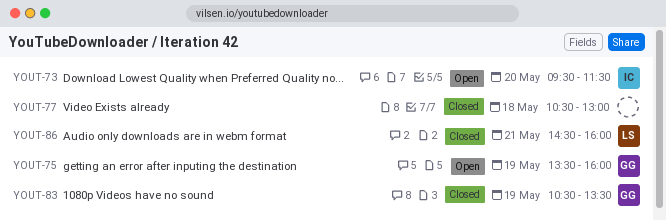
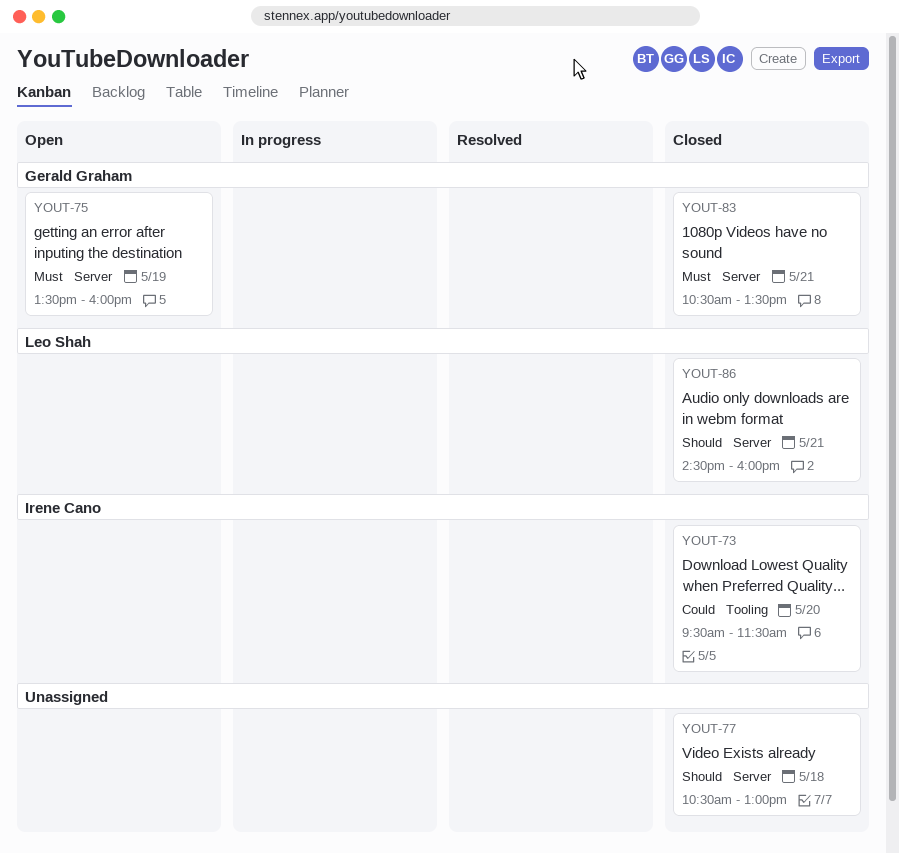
YOUT-73, status: Open -> Closed
YOUT-83, day: May 19 -> May 21

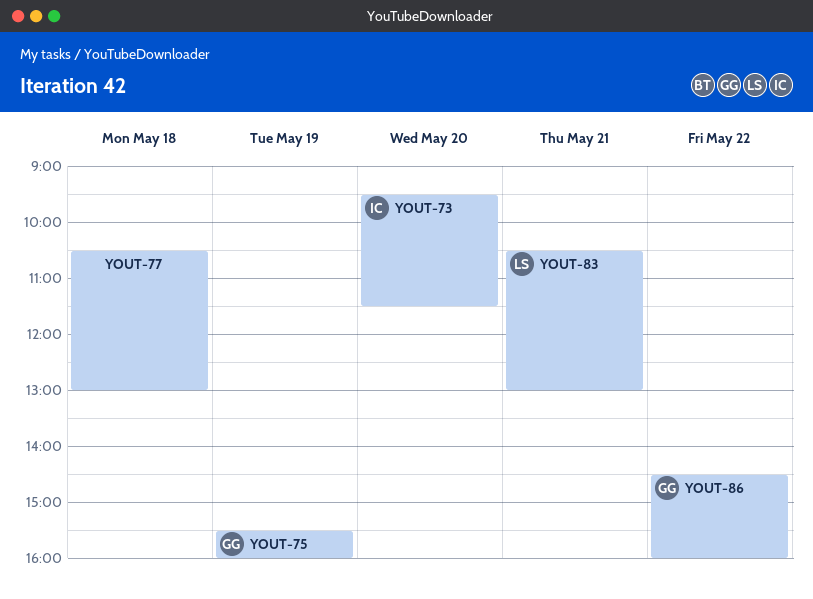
YOUT-75, begins: 13:30 -> 15:30
YOUT-83, owner: Gerald Graham -> Leo Shah
YOUT-83, ends: 13:30 -> 13:00
YOUT-86, owner: Leo Shah -> Gerald Graham
YOUT-86, day: May 21 -> May 22

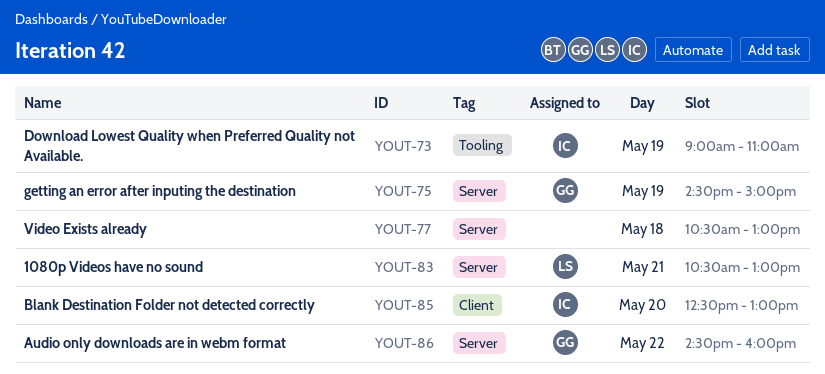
YOUT-73, day: May 20 -> May 19
YOUT-73, begins: 09:30 -> 09:00
YOUT-73, ends: 11:30 -> 11:00
YOUT-75, begins: 15:30 -> 14:30
YOUT-75, ends: 16:00 -> 15:00
YOUT-85: none -> present

